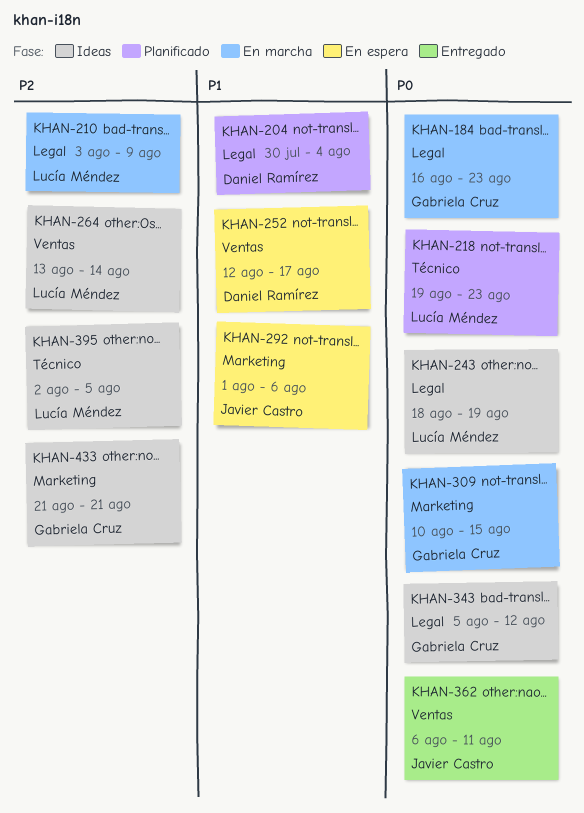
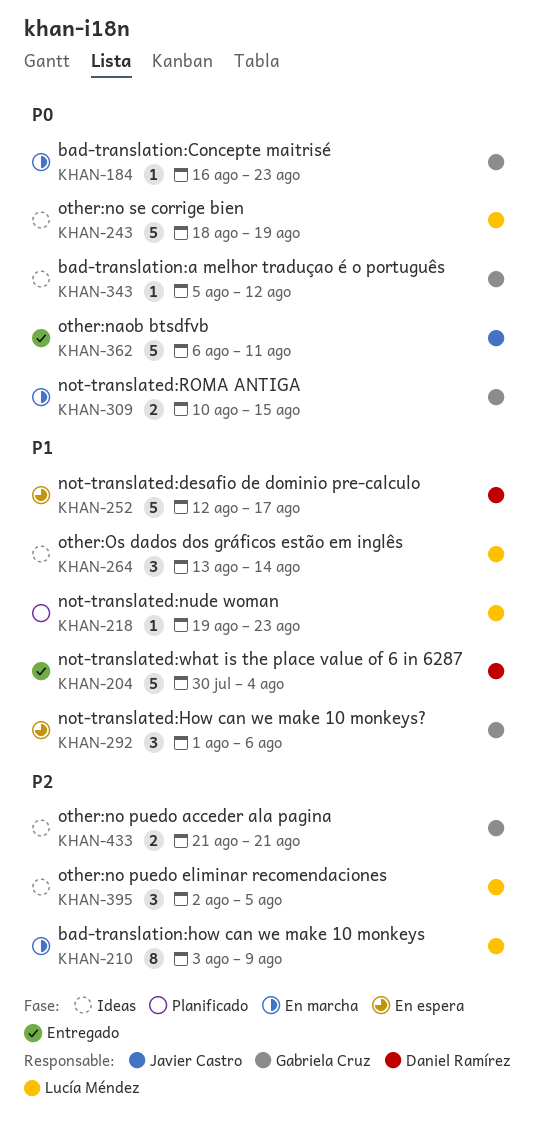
KHAN-204, status: Planificado -> Entregado
KHAN-218, priority: P0 -> P1
KHAN-264, priority: P2 -> P1
KHAN-292, owner: Javier Castro -> Gabriela Cruz

